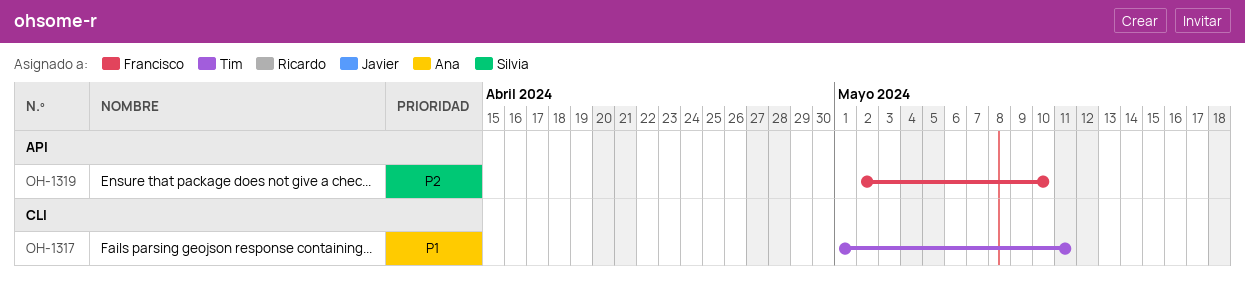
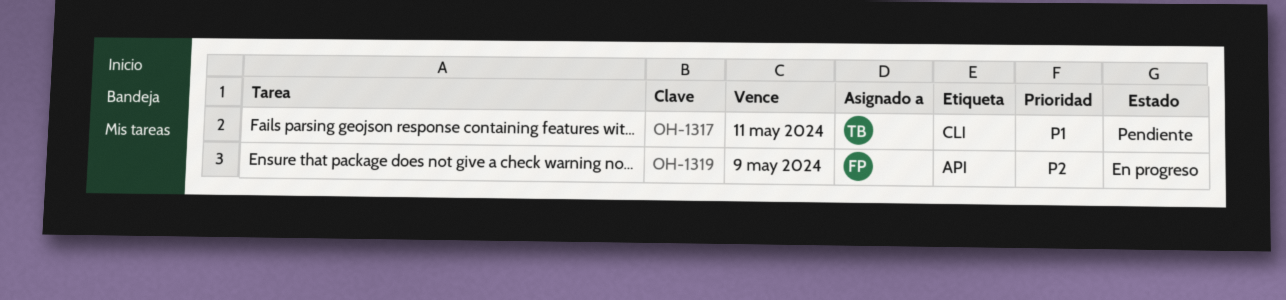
OH-1319, due: May 10 -> May 9

